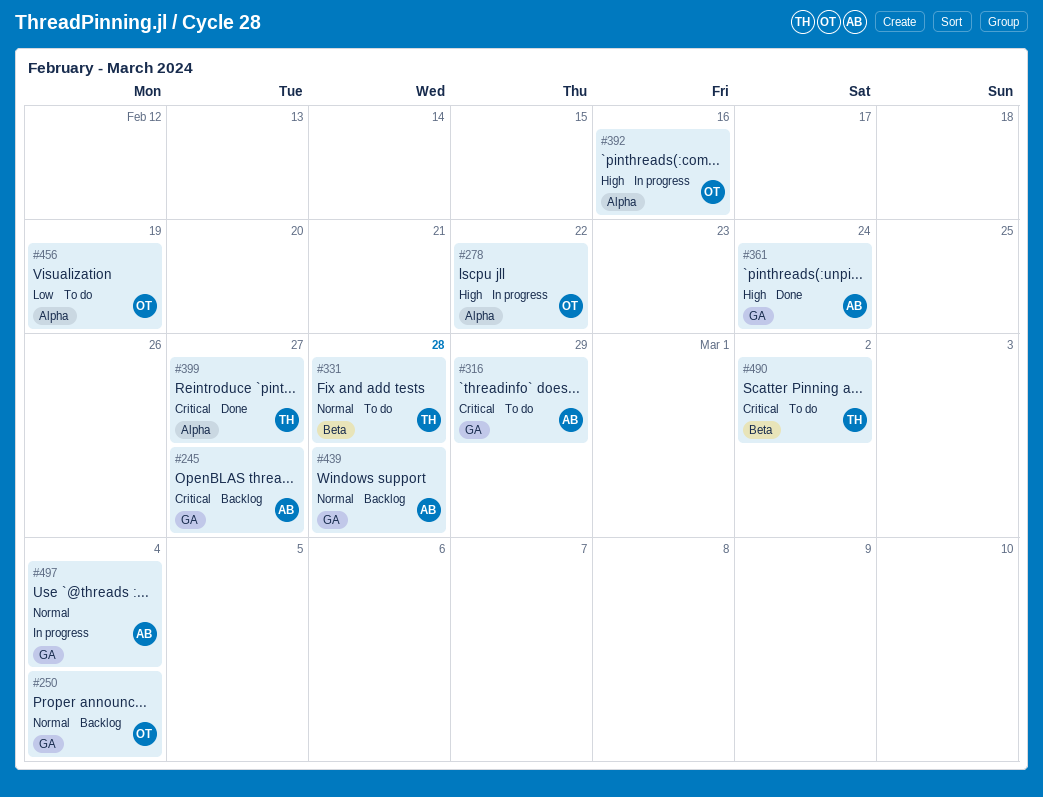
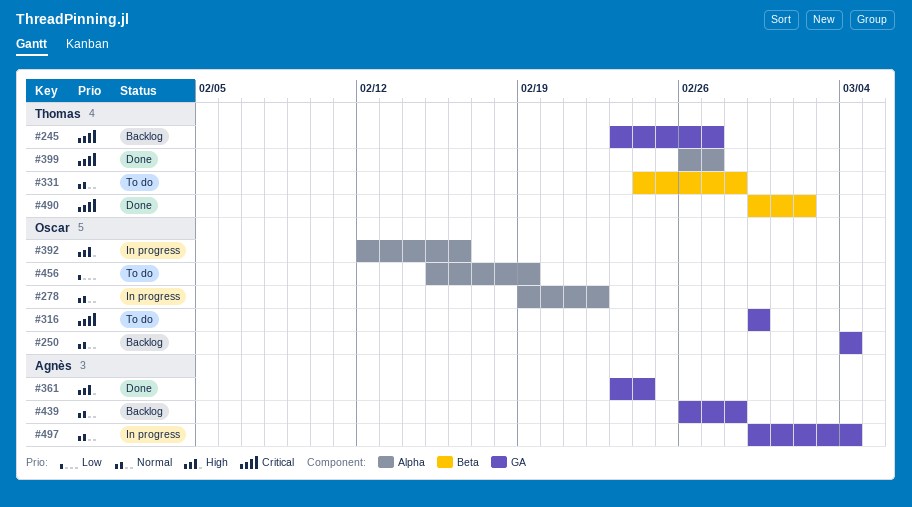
#245, owner: Agnès -> Thomas
#278, priority: High -> Normal
#316, owner: Agnès -> Oscar
#490, status: To do -> Done

